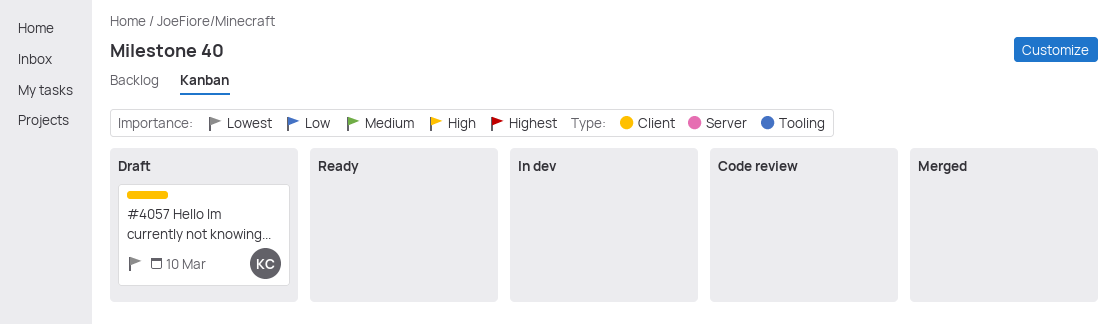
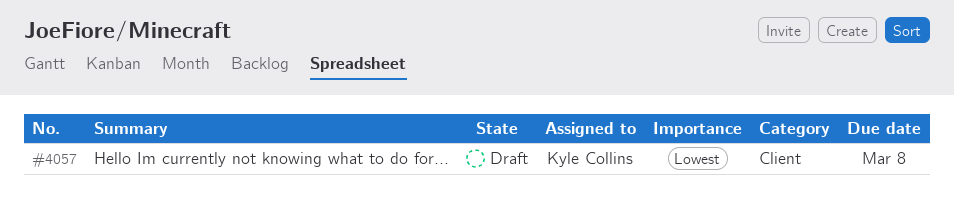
#4057, due: Mar 10 -> Mar 8

